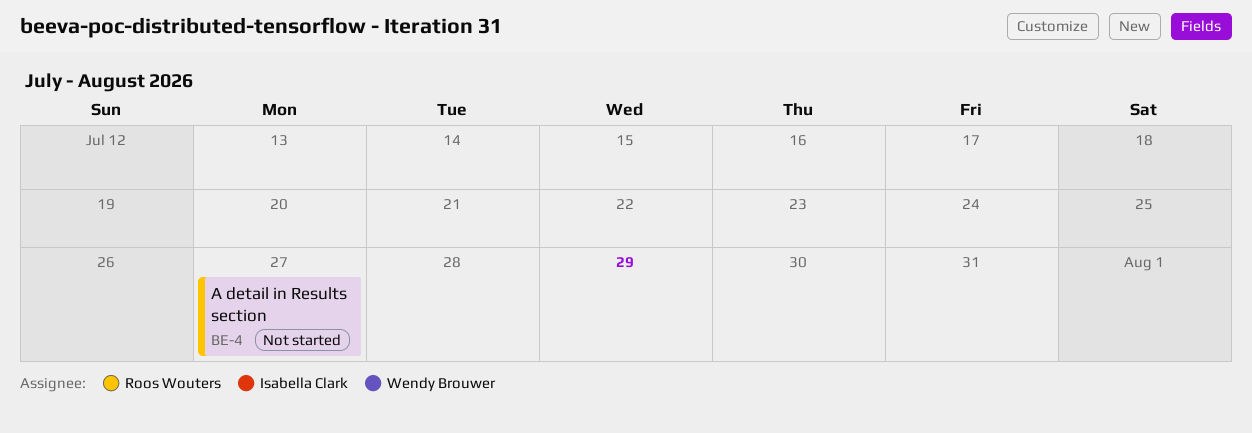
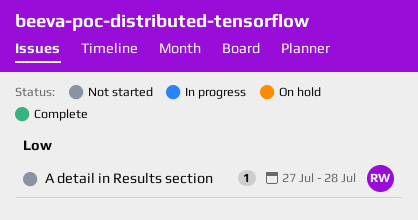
A detail in Results section, due: Jul 27 -> Jul 28

